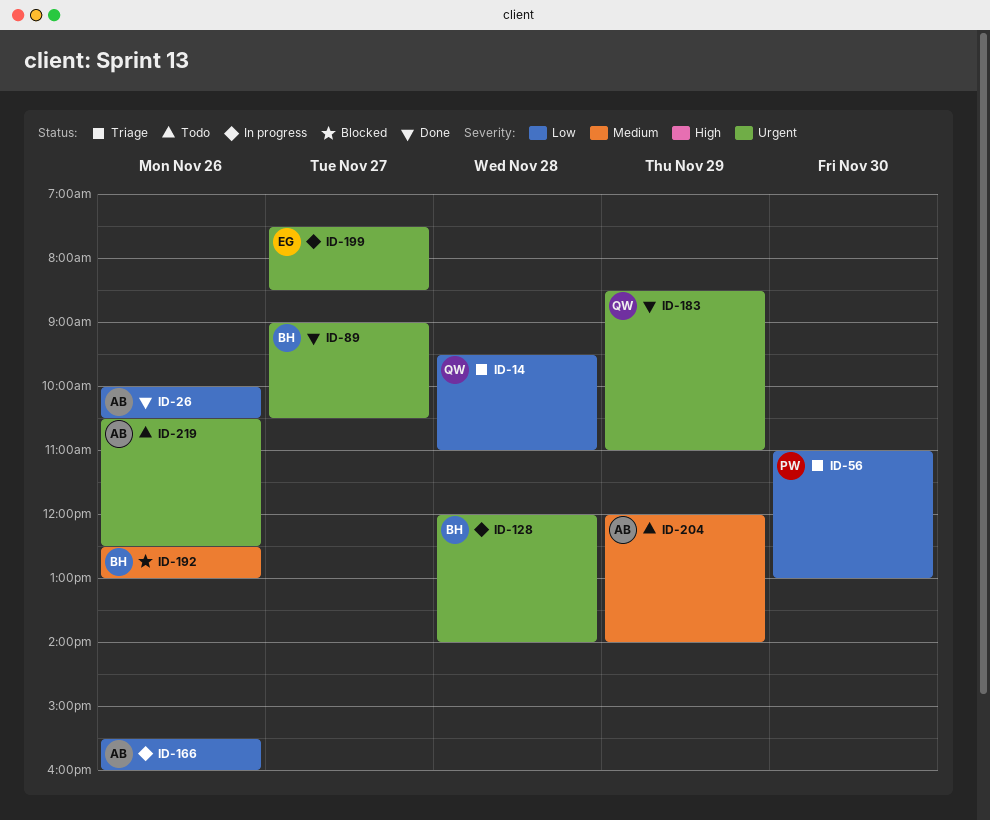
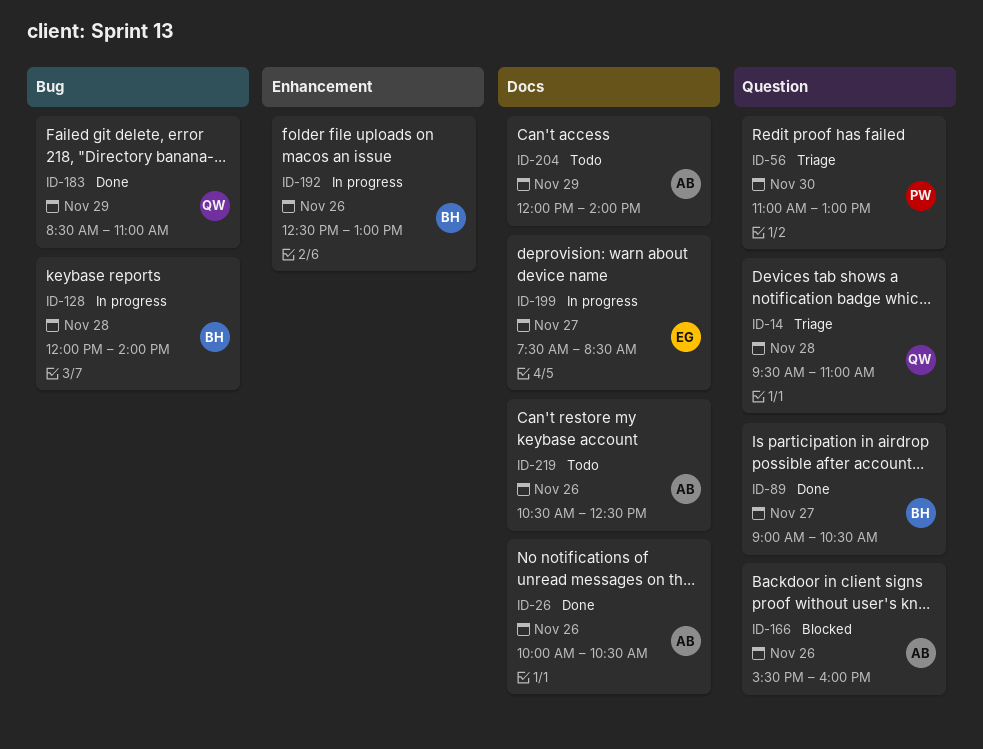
ID-166, status: In progress -> Blocked
ID-192, status: Blocked -> In progress

